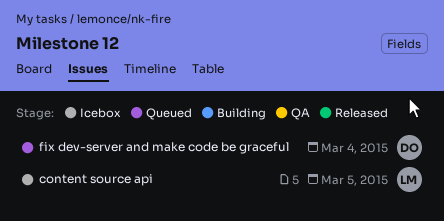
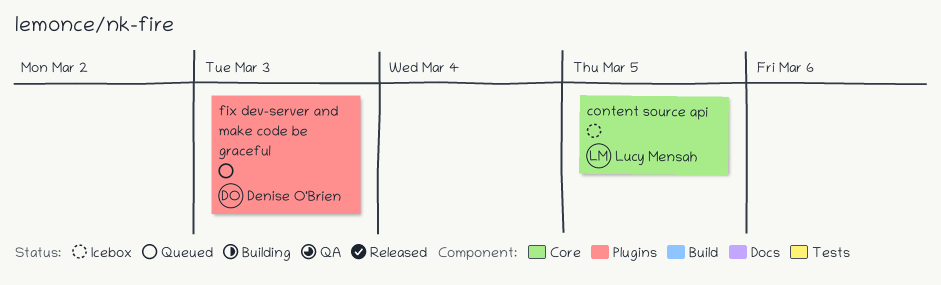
fix dev-server and make code be graceful, due: Mar 4 -> Mar 3

